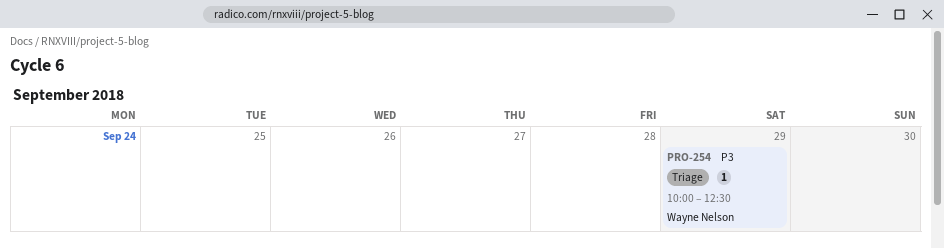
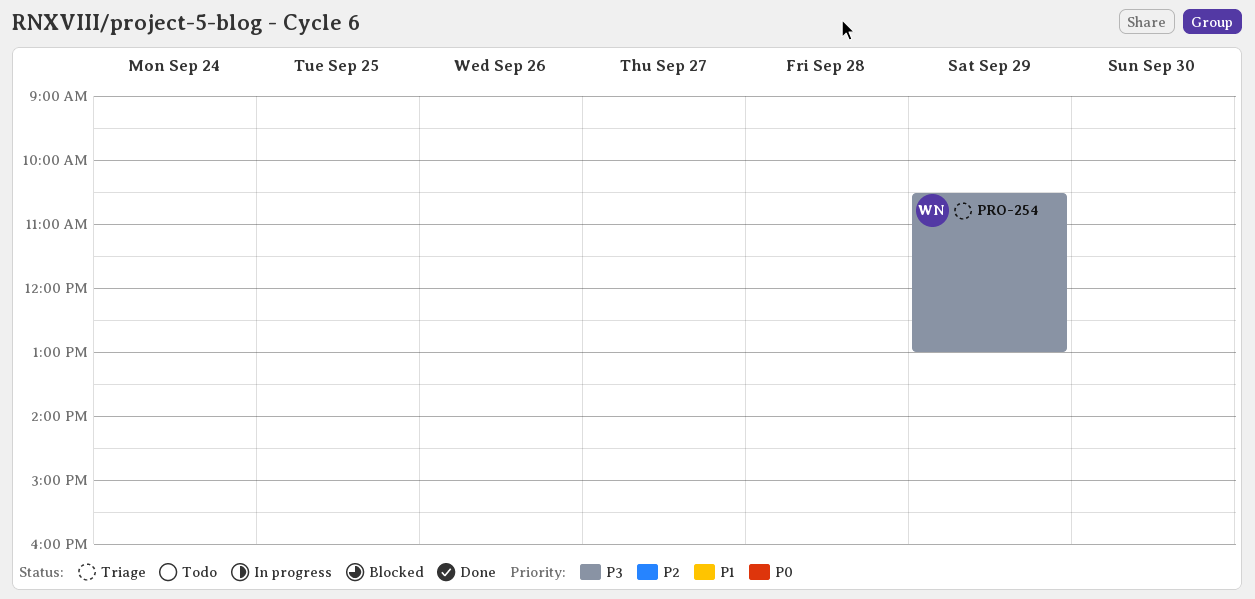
PRO-254, begins: 10:00 -> 10:30
PRO-254, ends: 12:30 -> 13:00

